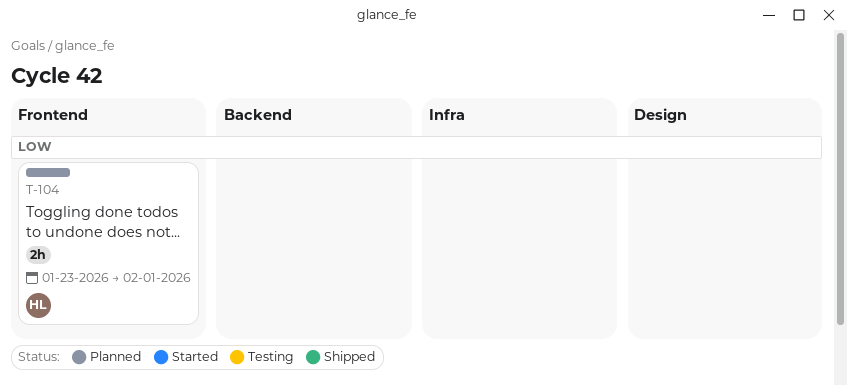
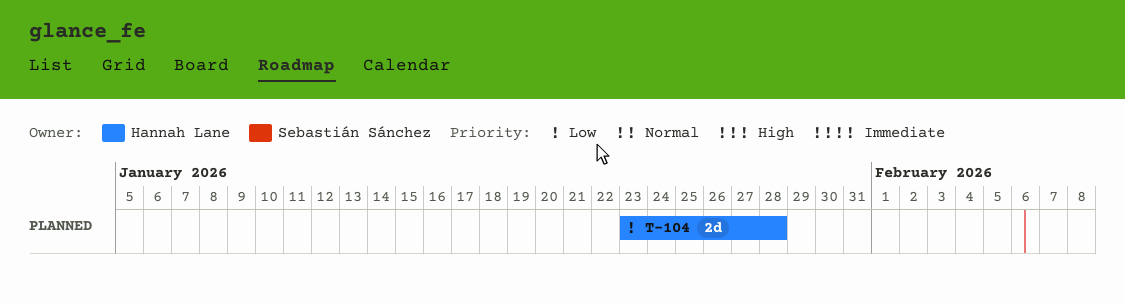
T-104, estimate: 2h -> 2d
T-104, due: Feb 1 -> Jan 28

